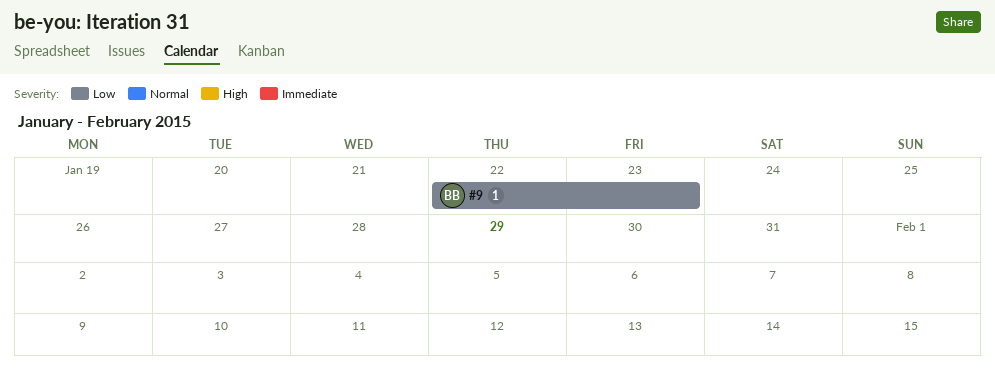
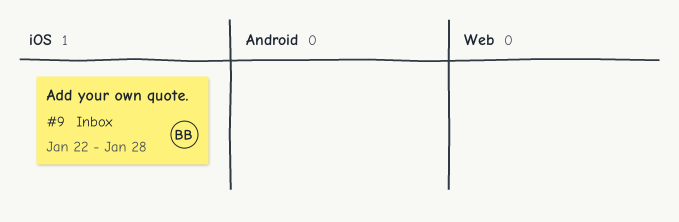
#9, due: Jan 23 -> Jan 28

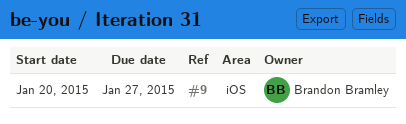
#9, start: Jan 22 -> Jan 20
#9, due: Jan 28 -> Jan 27

